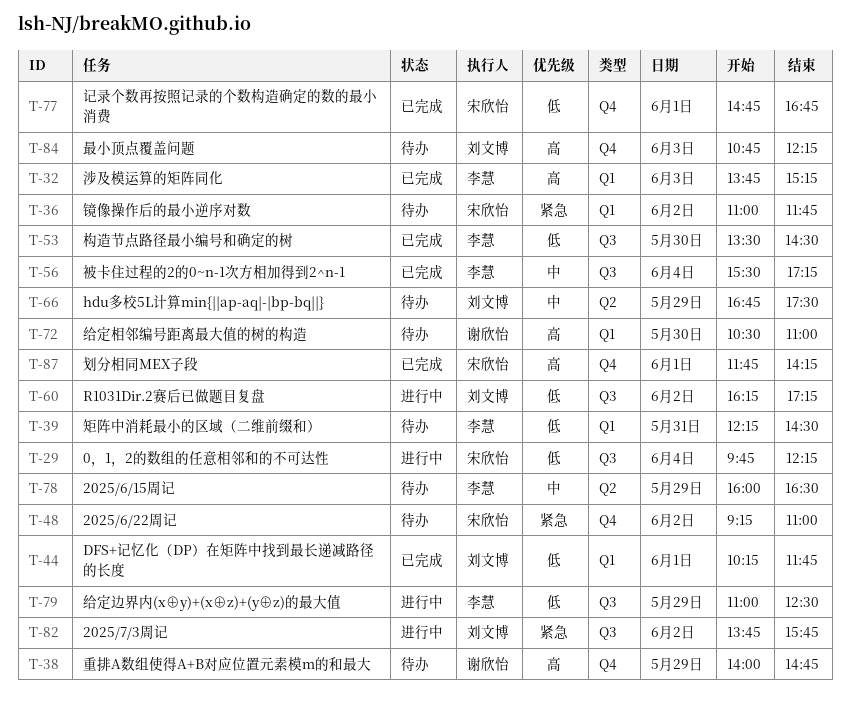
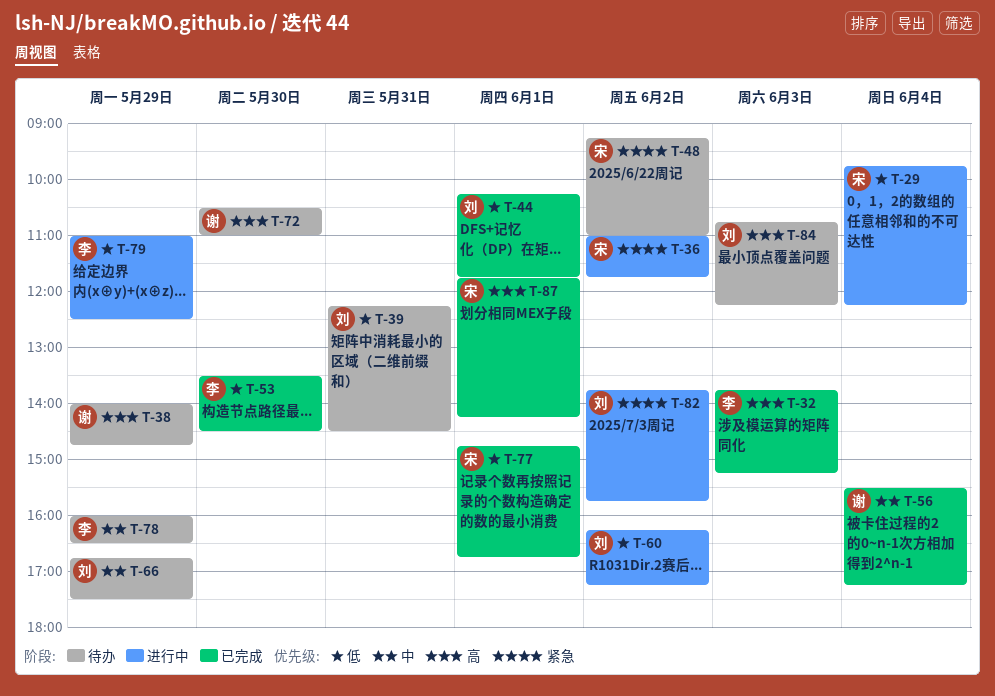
T-36, status: 待办 -> 进行中
T-39, owner: 李慧 -> 刘文博
T-56, owner: 李慧 -> 谢欣怡

